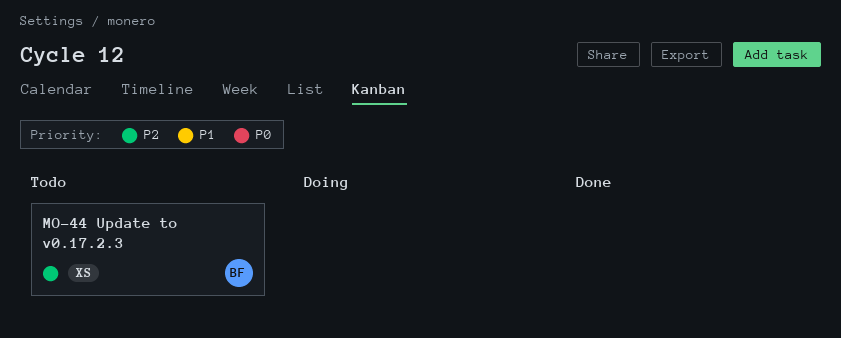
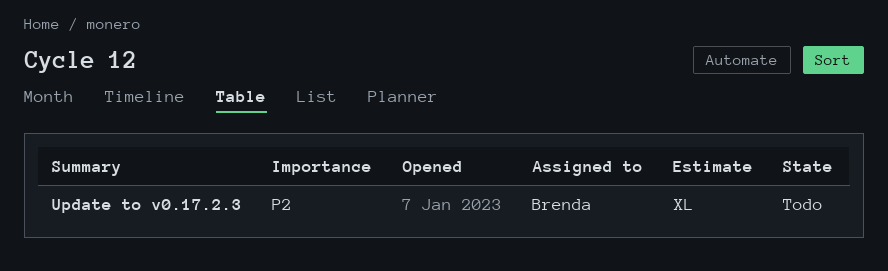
Update to v0.17.2.3, estimate: XS -> XL

